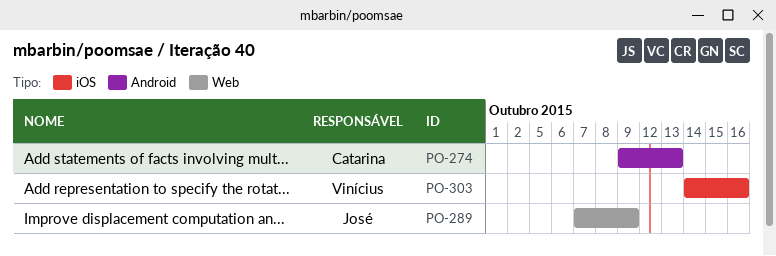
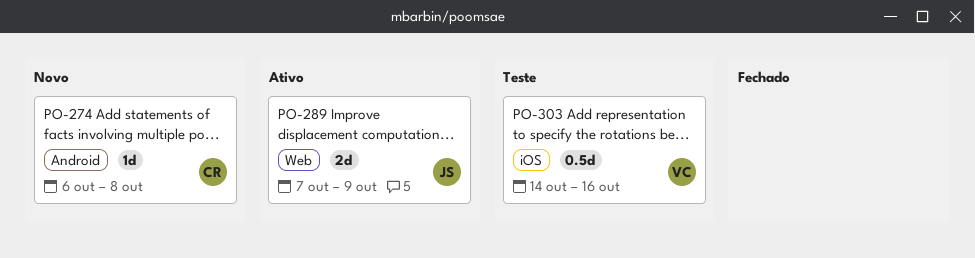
PO-274, start: Oct 9 -> Oct 6
PO-274, due: Oct 13 -> Oct 8

